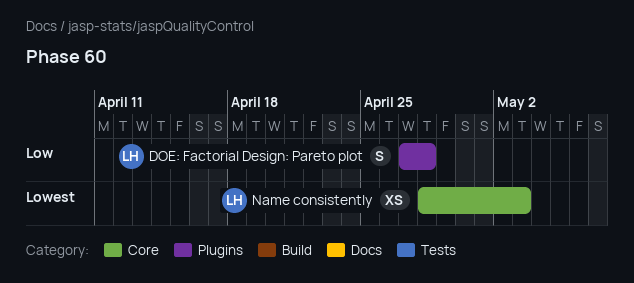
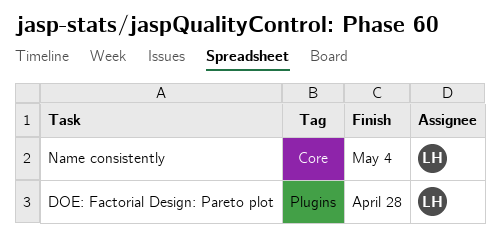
Name consistently, due: May 3 -> May 4

